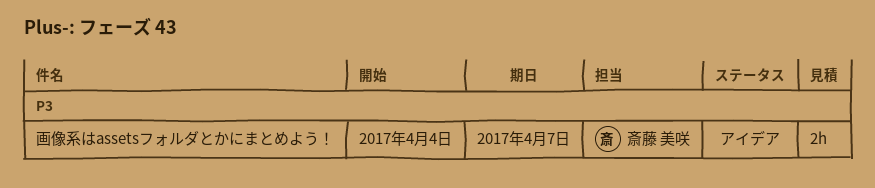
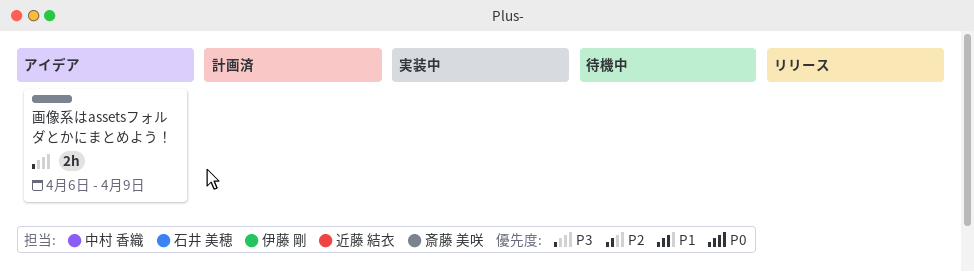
画像系はassetsフォルダとかにまとめよう！, start: Apr 4 -> Apr 6
画像系はassetsフォルダとかにまとめよう！, due: Apr 7 -> Apr 9

